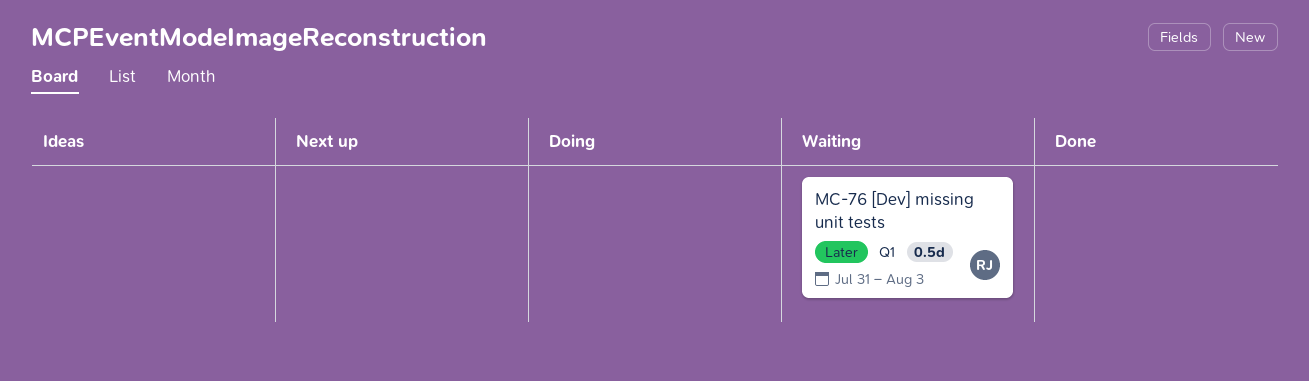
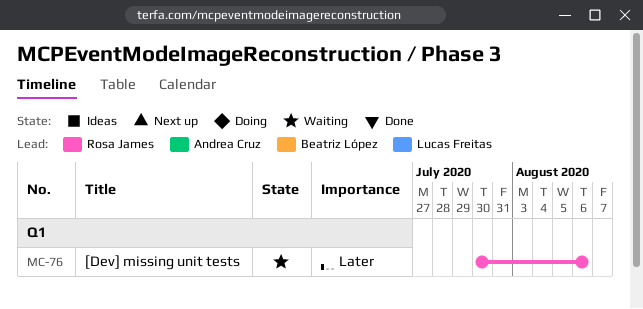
MC-76, start: Jul 31 -> Jul 30
MC-76, due: Aug 3 -> Aug 6

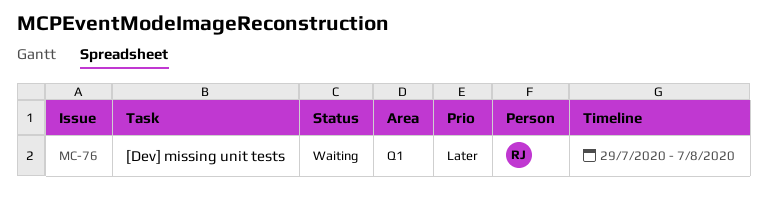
MC-76, start: Jul 30 -> Jul 29
MC-76, due: Aug 6 -> Aug 7

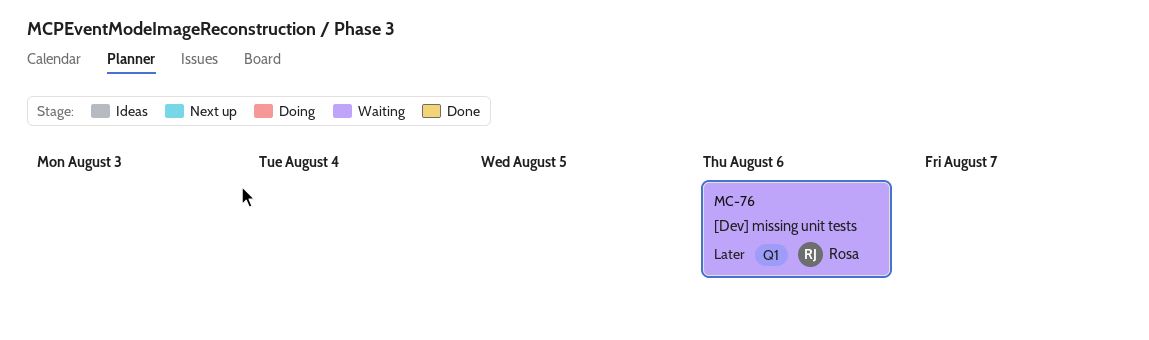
MC-76, due: Aug 7 -> Aug 6

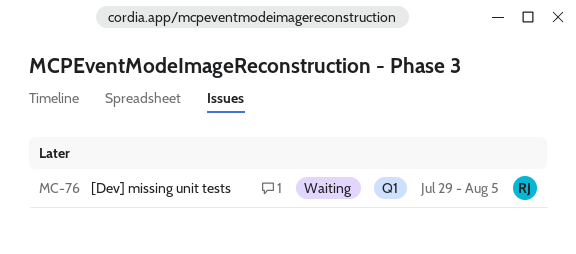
MC-76, due: Aug 6 -> Aug 5

